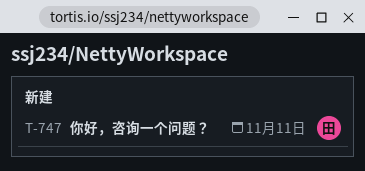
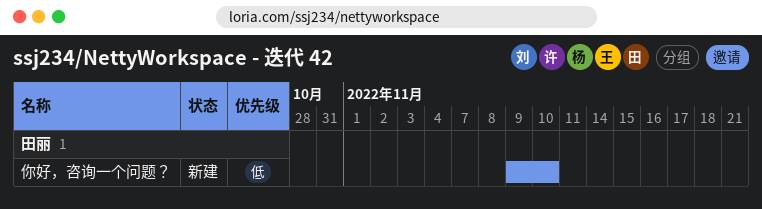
你好，咨询一个问题？, due: Nov 11 -> Nov 10

